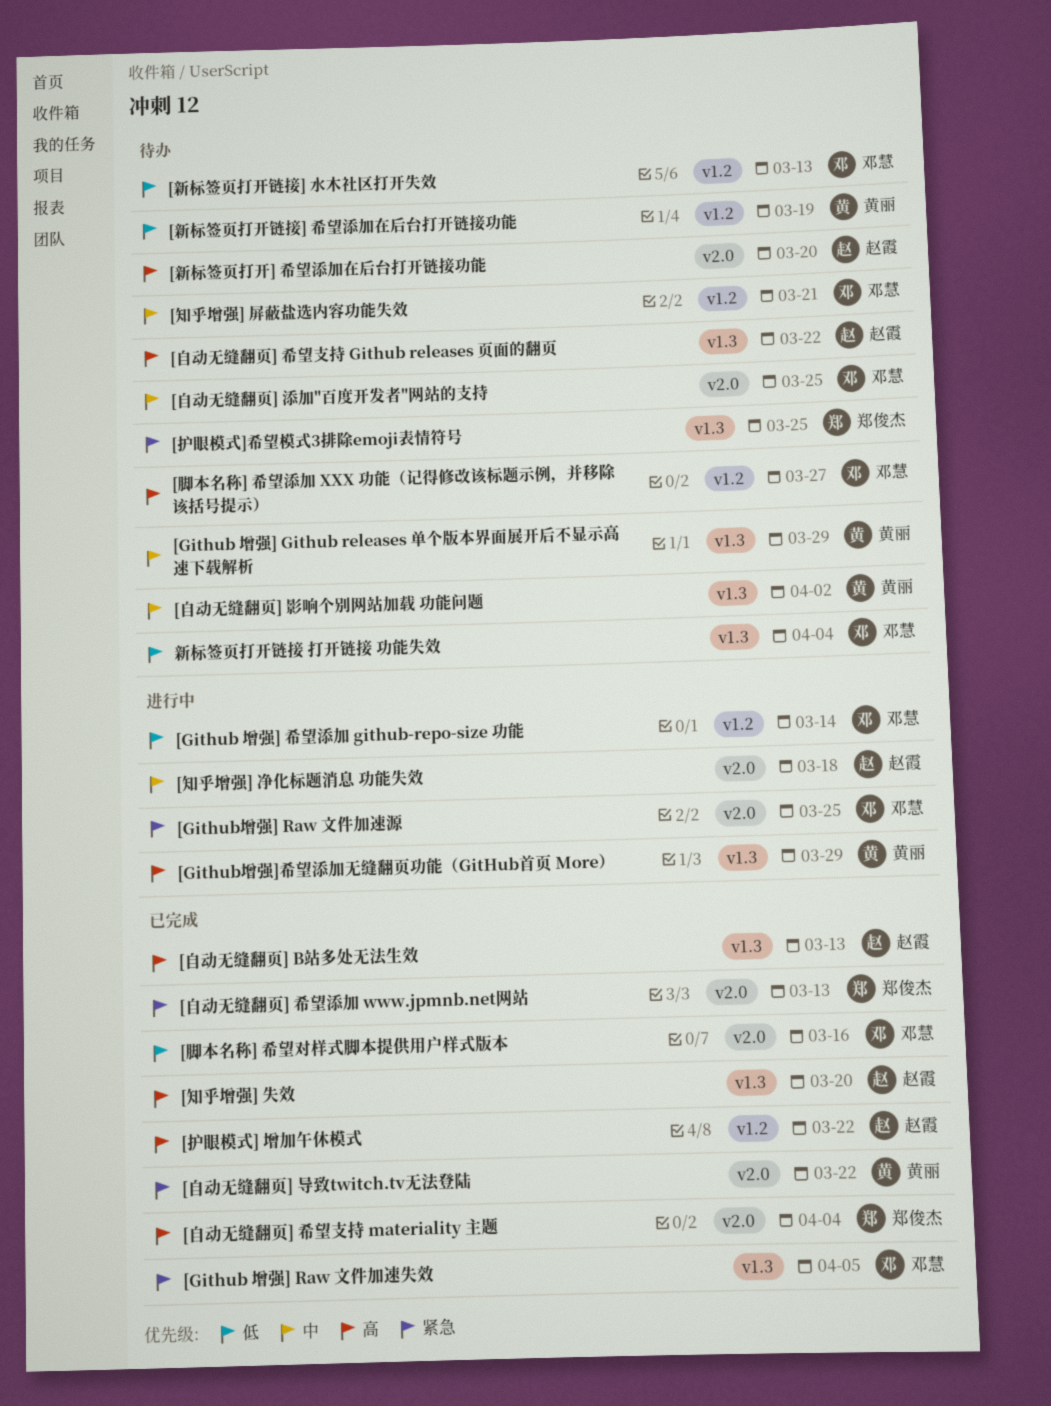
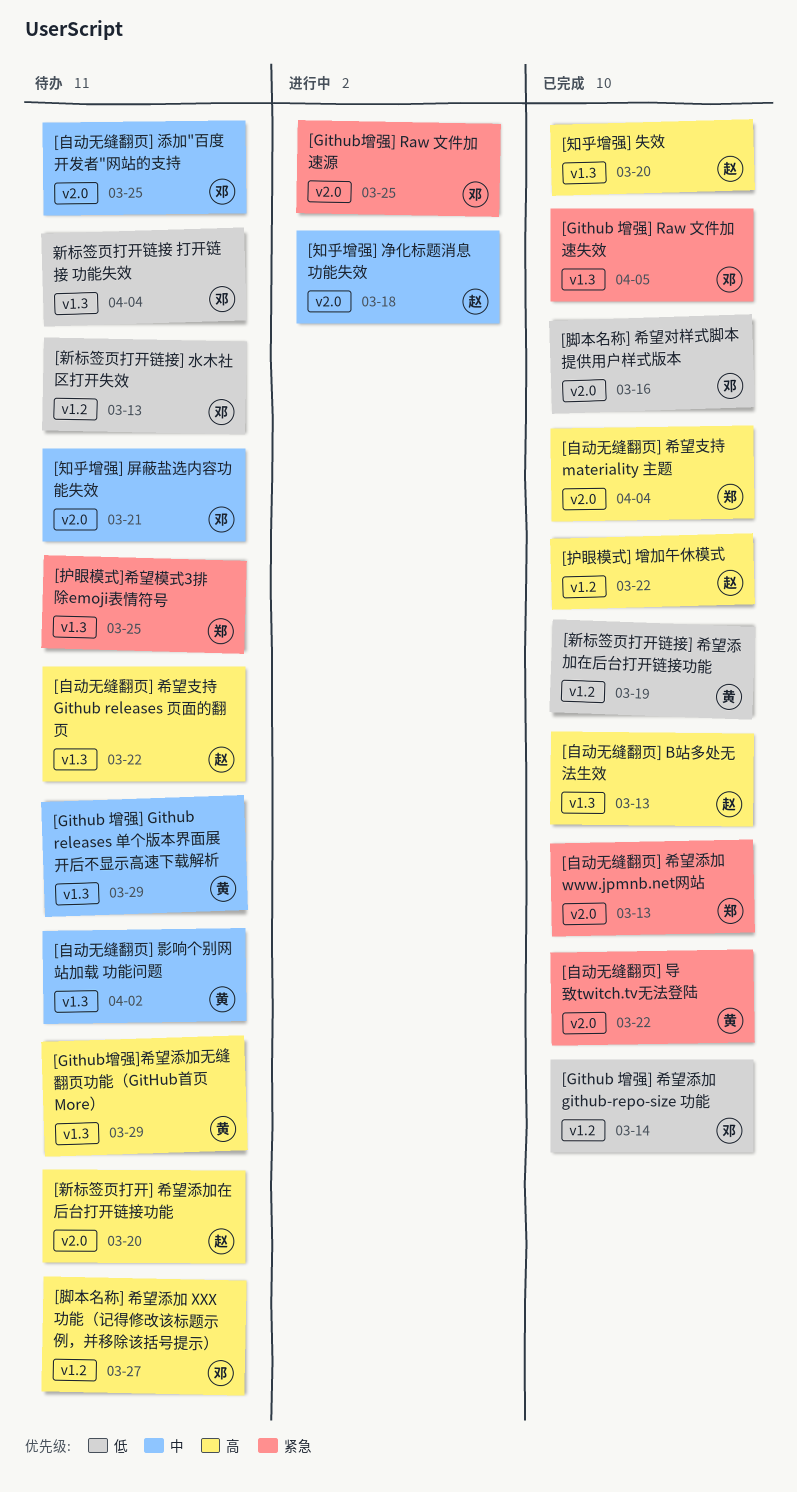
[Github 增强] 希望添加 github-repo-size 功能, status: 进行中 -> 已完成
[Github增强]希望添加无缝翻页功能（GitHub首页 More）, status: 进行中 -> 待办
[新标签页打开链接] 希望添加在后台打开链接功能, status: 待办 -> 已完成
[知乎增强] 屏蔽盐选内容功能失效, label: v1.2 -> v2.0

